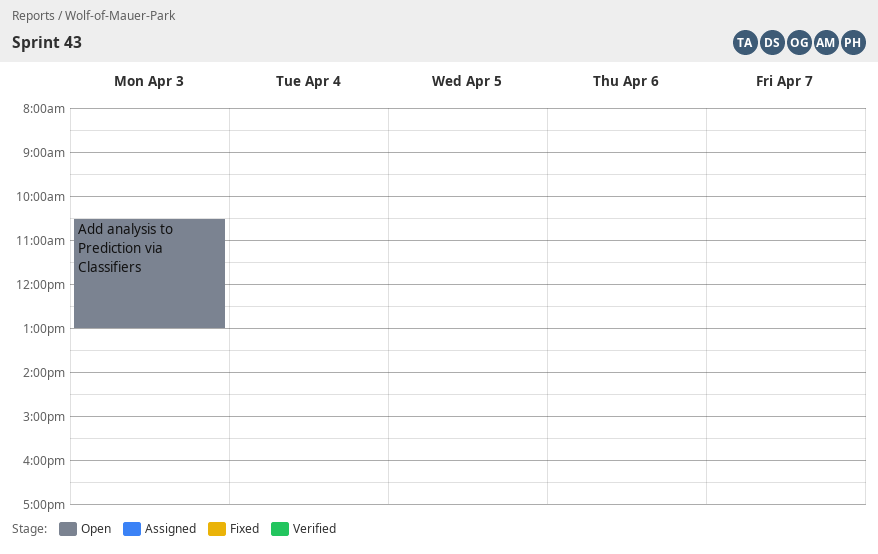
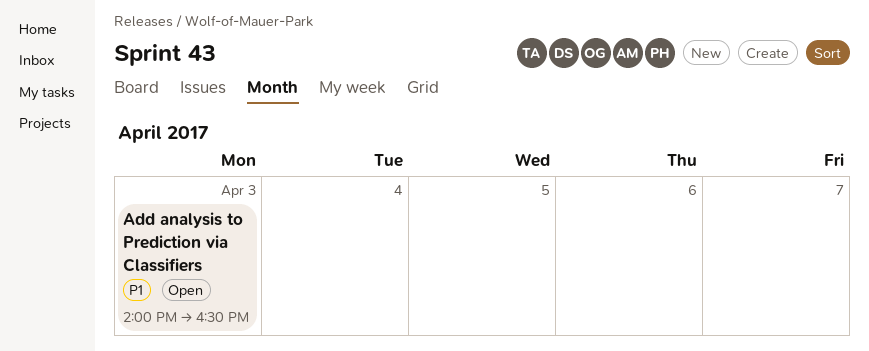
Add analysis to Prediction via Classifiers, begins: 10:30 -> 14:00
Add analysis to Prediction via Classifiers, ends: 13:00 -> 16:30

